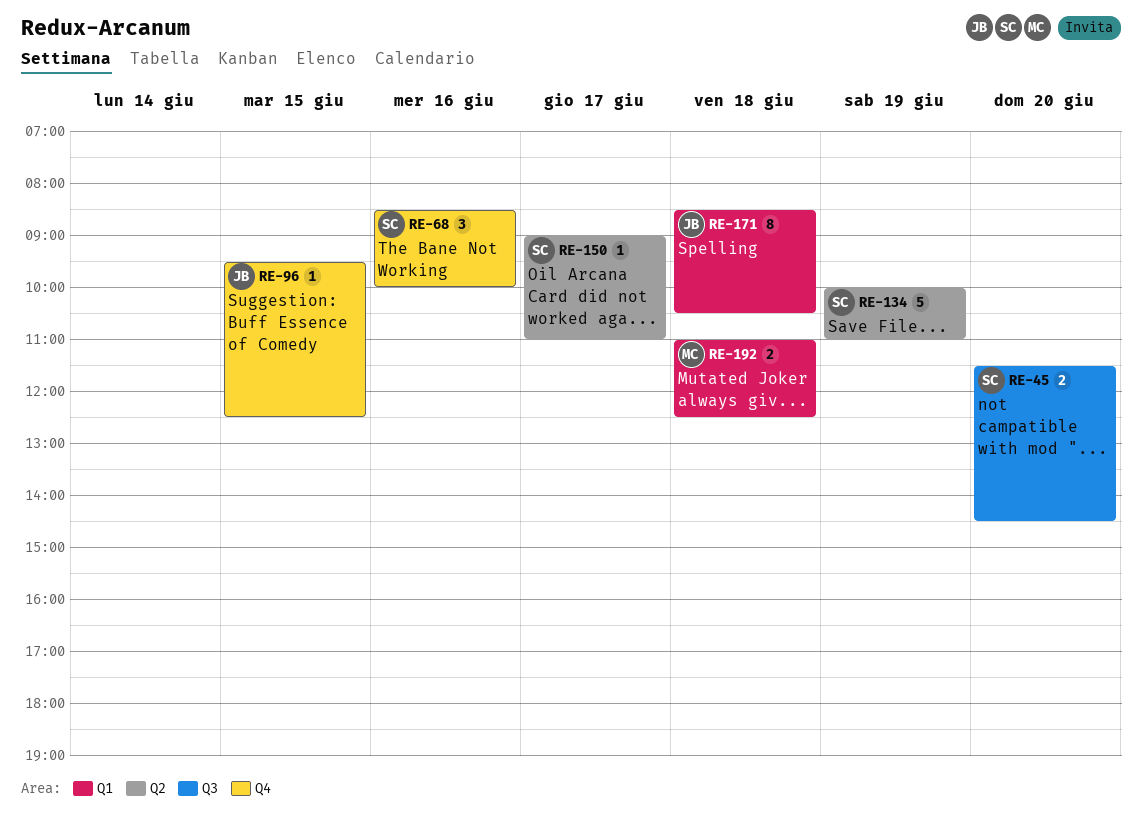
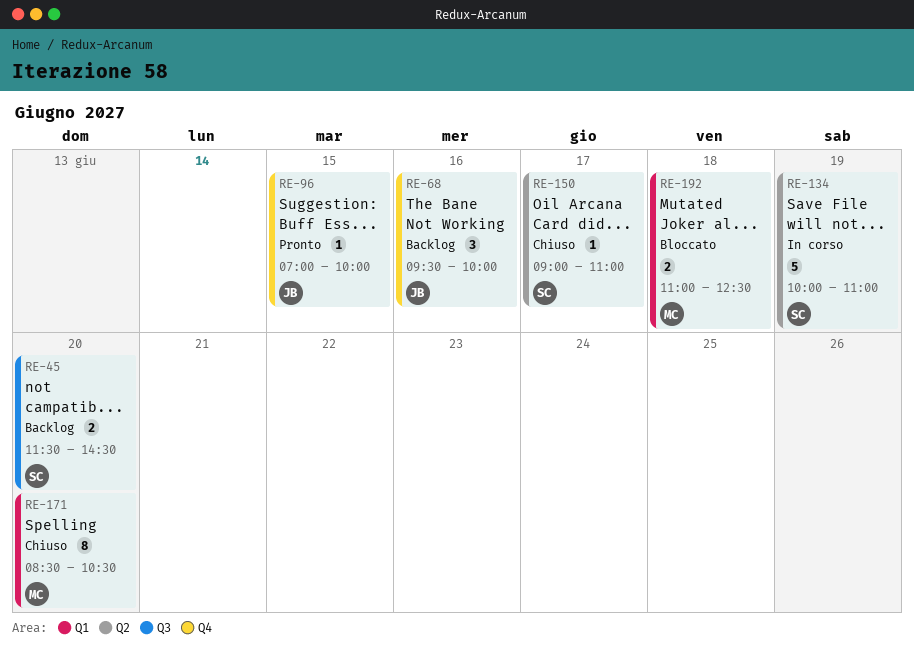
RE-68, owner: SC -> JB
RE-68, begins: 08:30 -> 09:30
RE-96, begins: 09:30 -> 07:00
RE-96, ends: 12:30 -> 10:00
RE-171, owner: JB -> MC
RE-171, day: Jun 18 -> Jun 20

